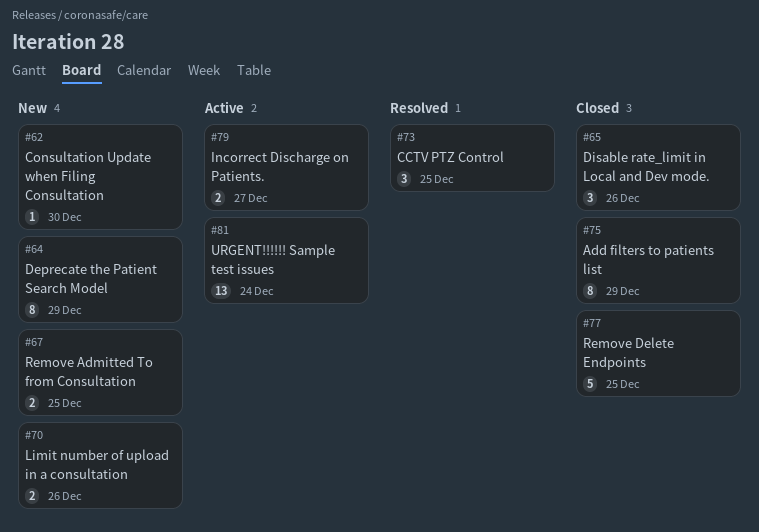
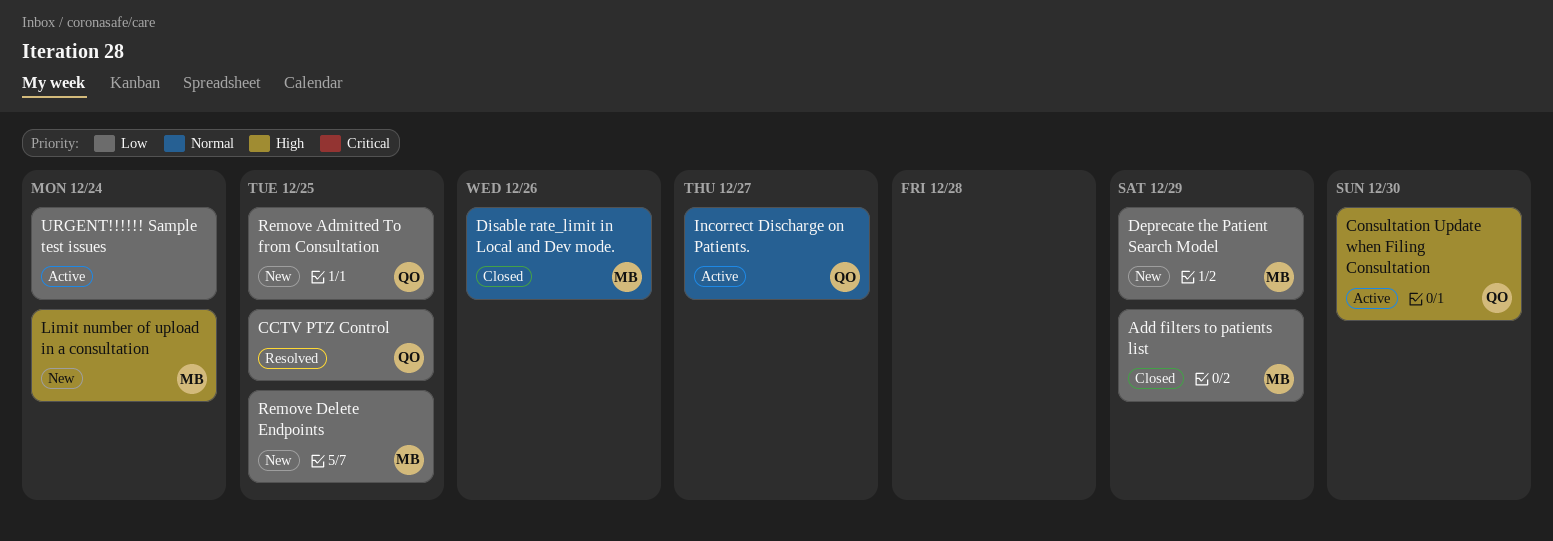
Consultation Update when Filing Consultation, status: New -> Active
Limit number of upload in a consultation, due: Dec 26 -> Dec 24
Remove Delete Endpoints, status: Closed -> New

